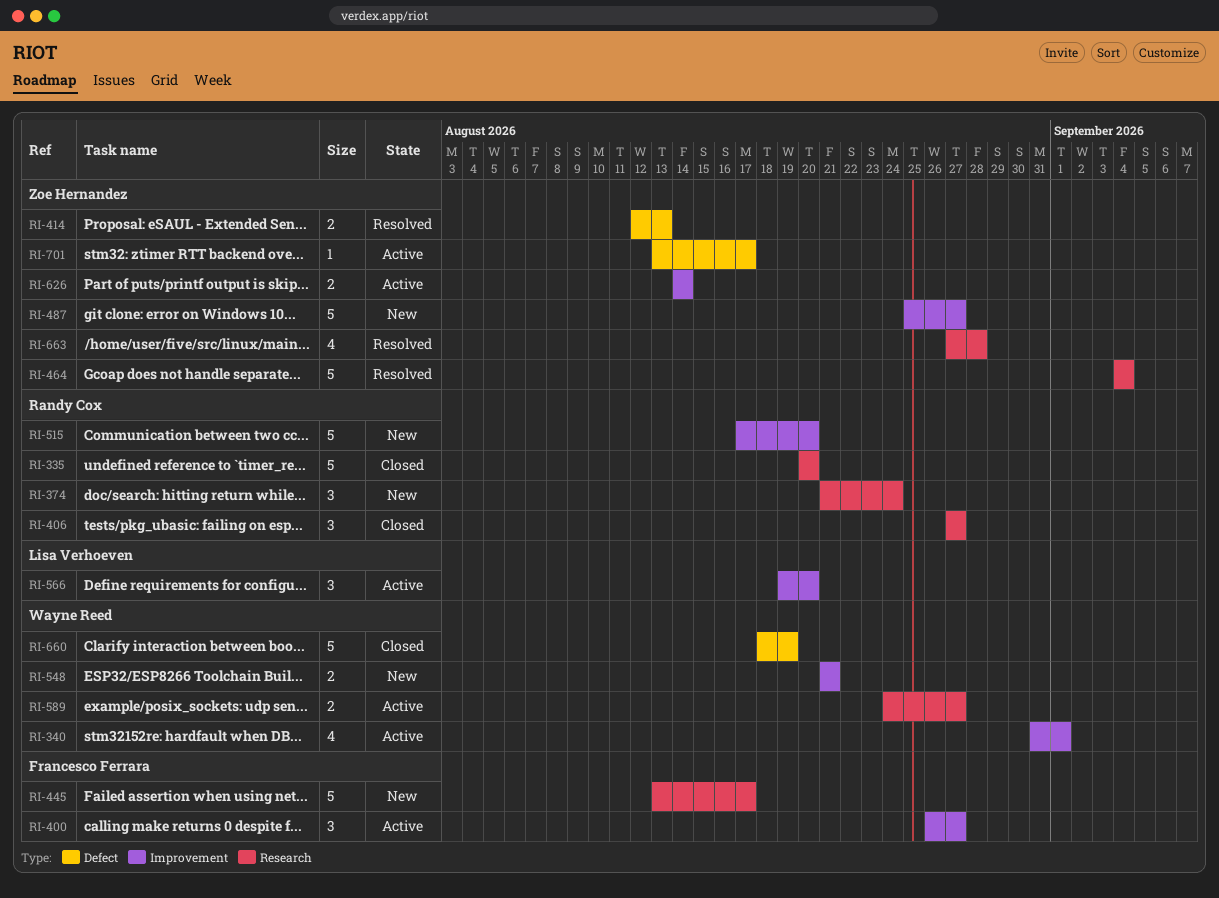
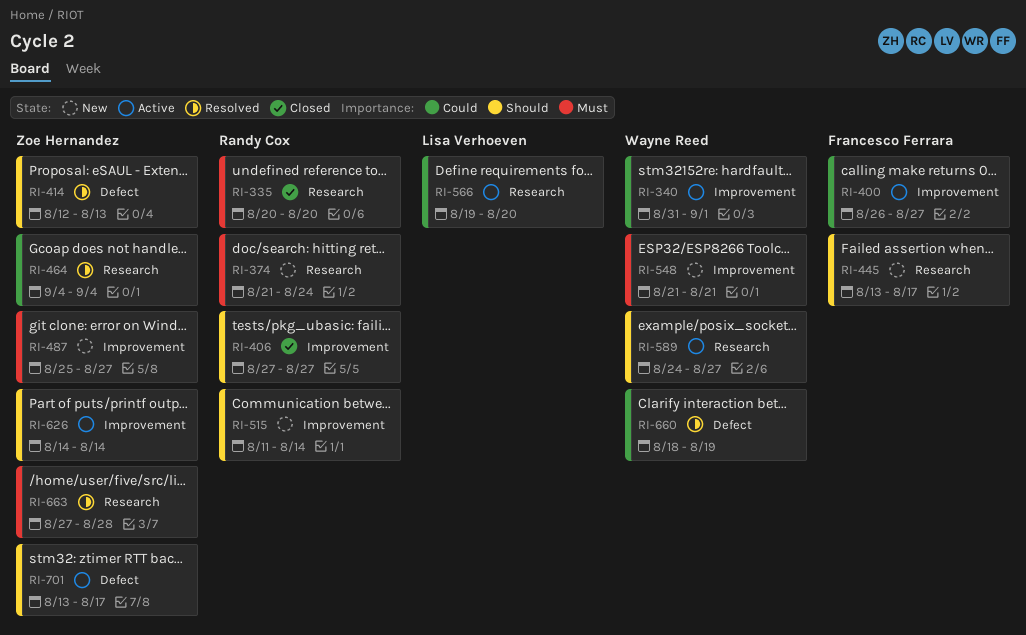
RI-406, label: Research -> Improvement
RI-515, start: Aug 17 -> Aug 11
RI-515, due: Aug 20 -> Aug 14
RI-566, label: Improvement -> Research
RI-660, status: Closed -> Resolved

